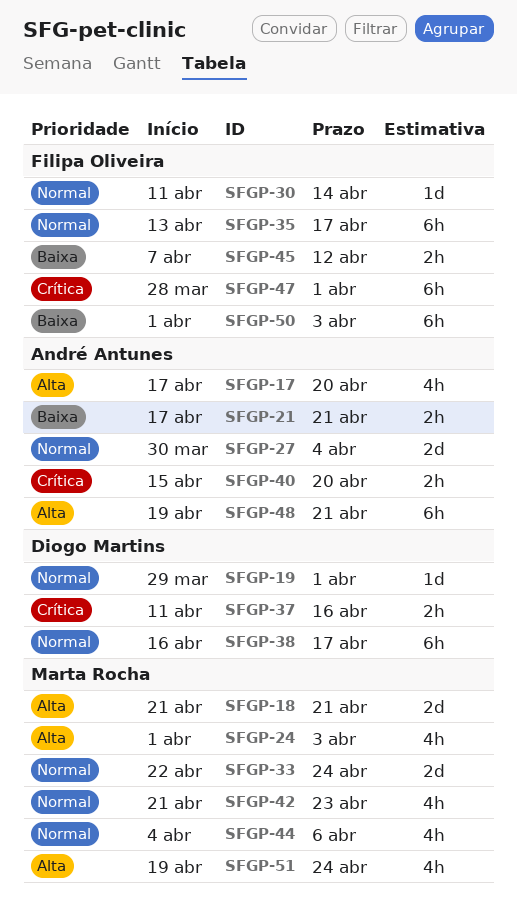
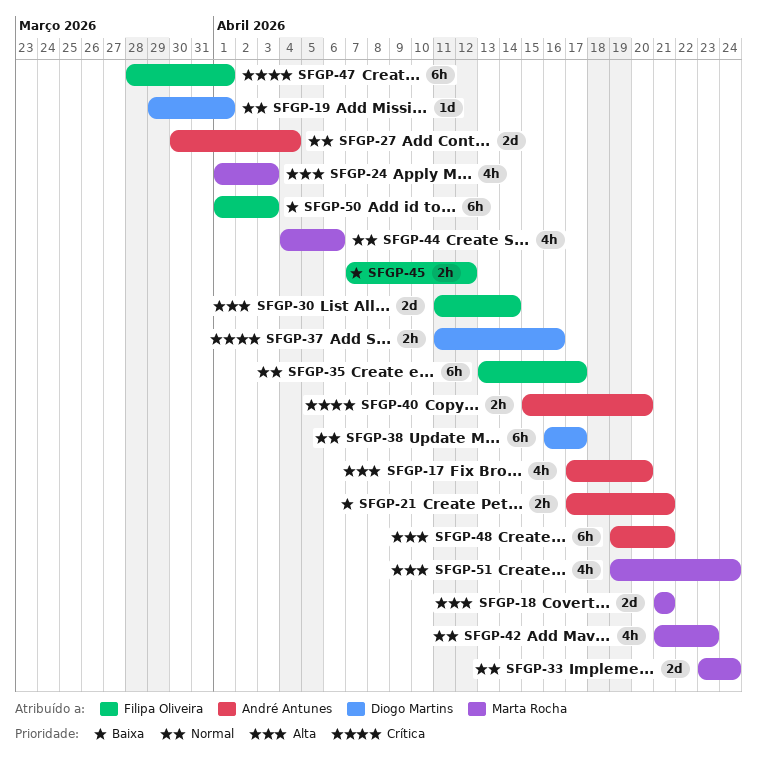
SFGP-30, priority: Normal -> Alta
SFGP-30, estimate: 1d -> 2d
SFGP-33, start: Apr 22 -> Apr 23

